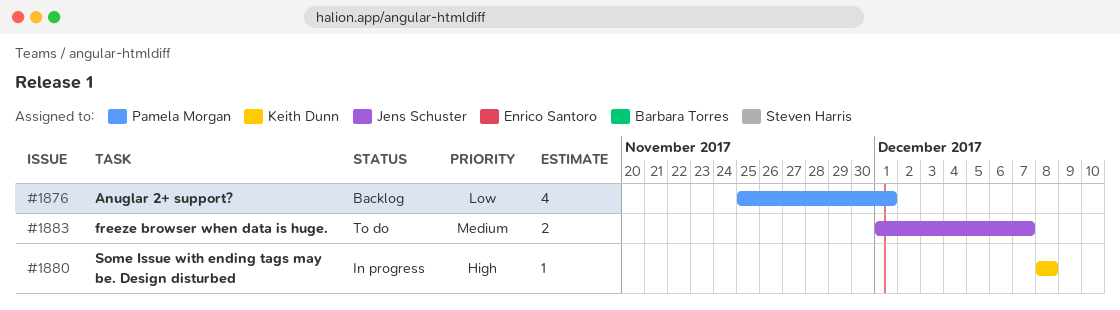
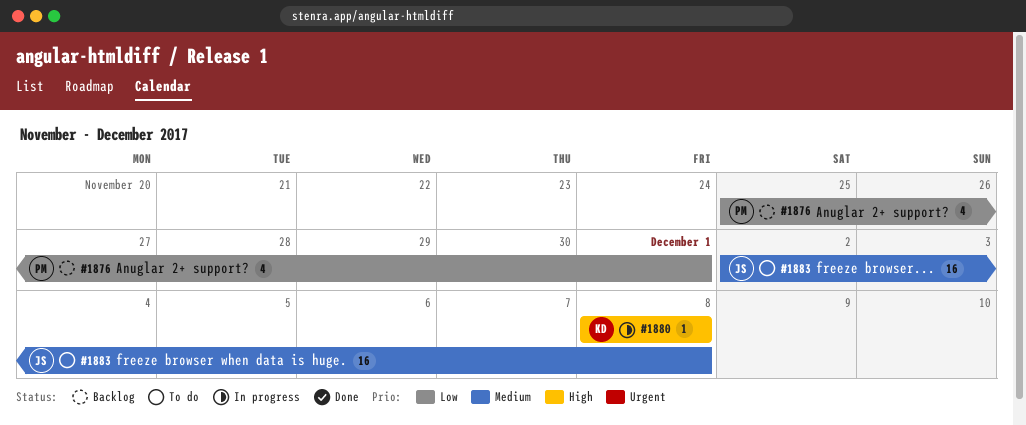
#1883, estimate: 2 -> 16
#1883, start: Dec 1 -> Dec 2
#1883, due: Dec 7 -> Dec 8

